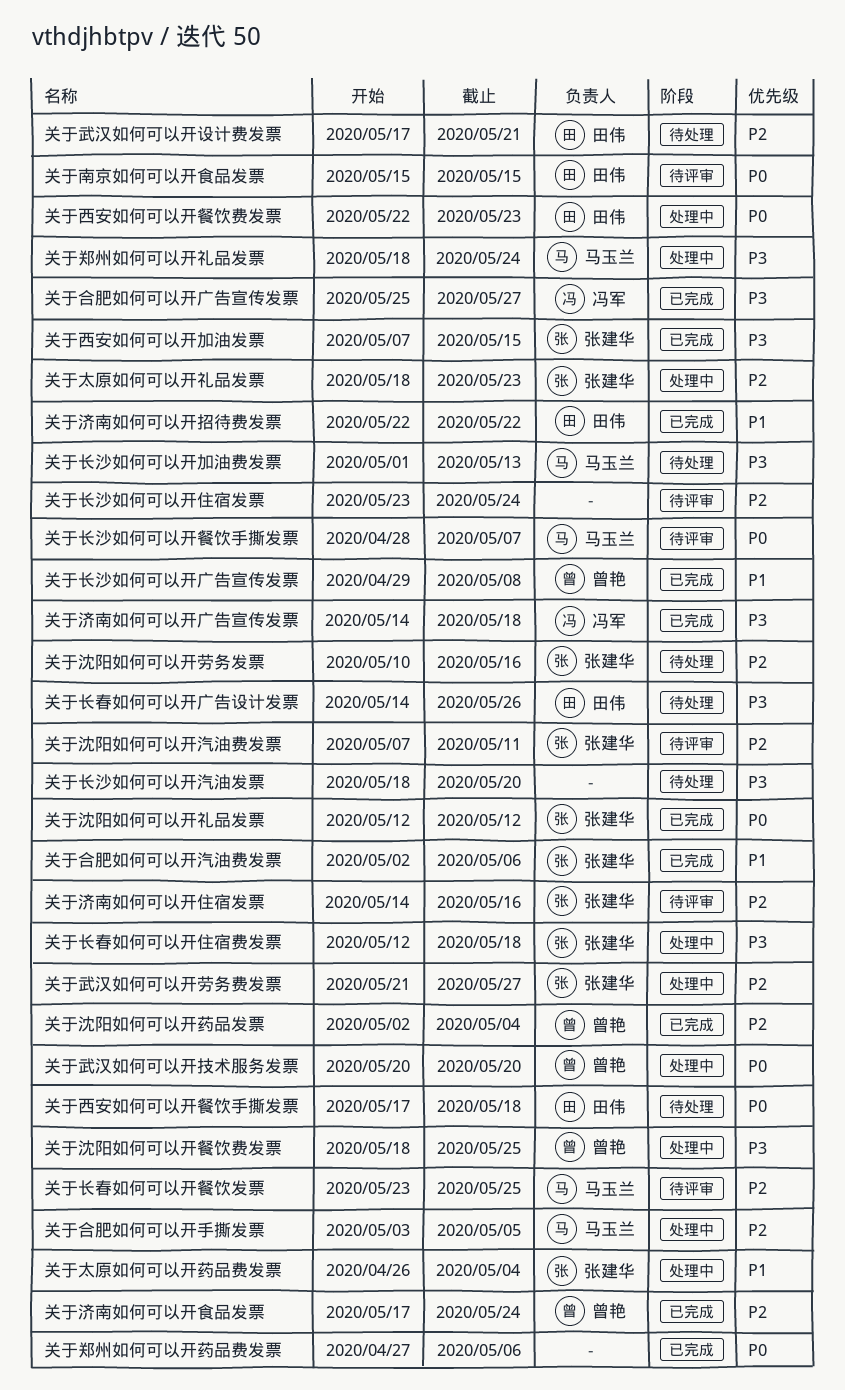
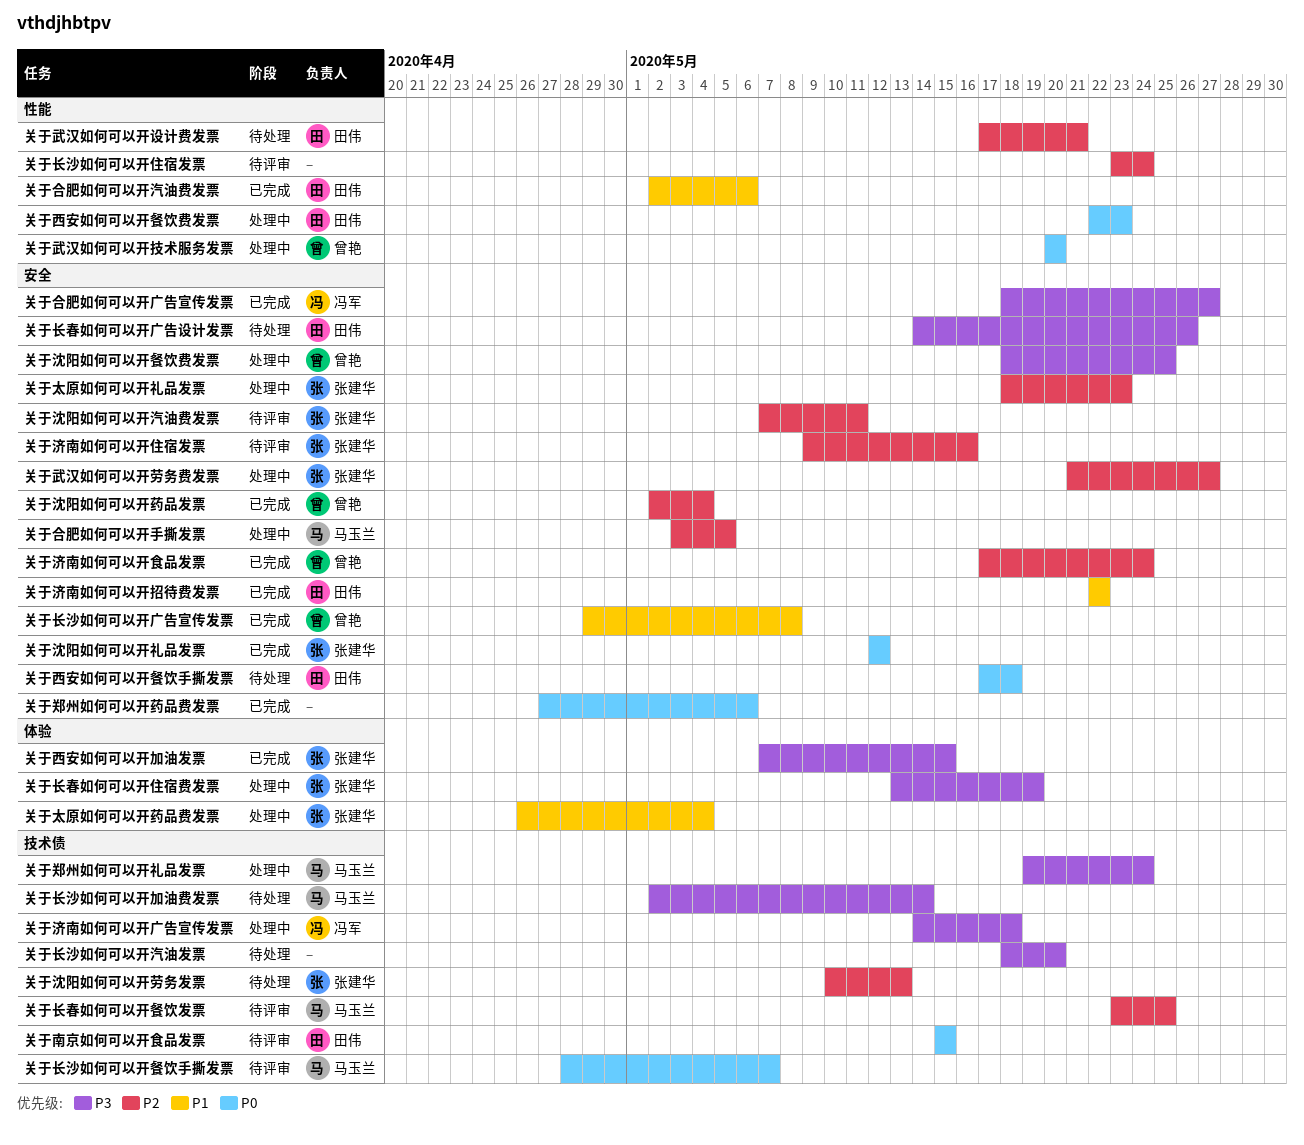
关于合肥如何可以开广告宣传发票, start: May 25 -> May 18
关于合肥如何可以开汽油费发票, owner: 张建华 -> 田伟
关于沈阳如何可以开劳务发票, due: May 16 -> May 13
关于济南如何可以开住宿发票, start: May 14 -> May 9
关于济南如何可以开广告宣传发票, status: 已完成 -> 处理中
关于郑州如何可以开礼品发票, start: May 18 -> May 19
关于长春如何可以开住宿费发票, start: May 12 -> May 13
关于长春如何可以开住宿费发票, due: May 18 -> May 19
关于长沙如何可以开加油费发票, start: May 1 -> May 2
关于长沙如何可以开加油费发票, due: May 13 -> May 14

